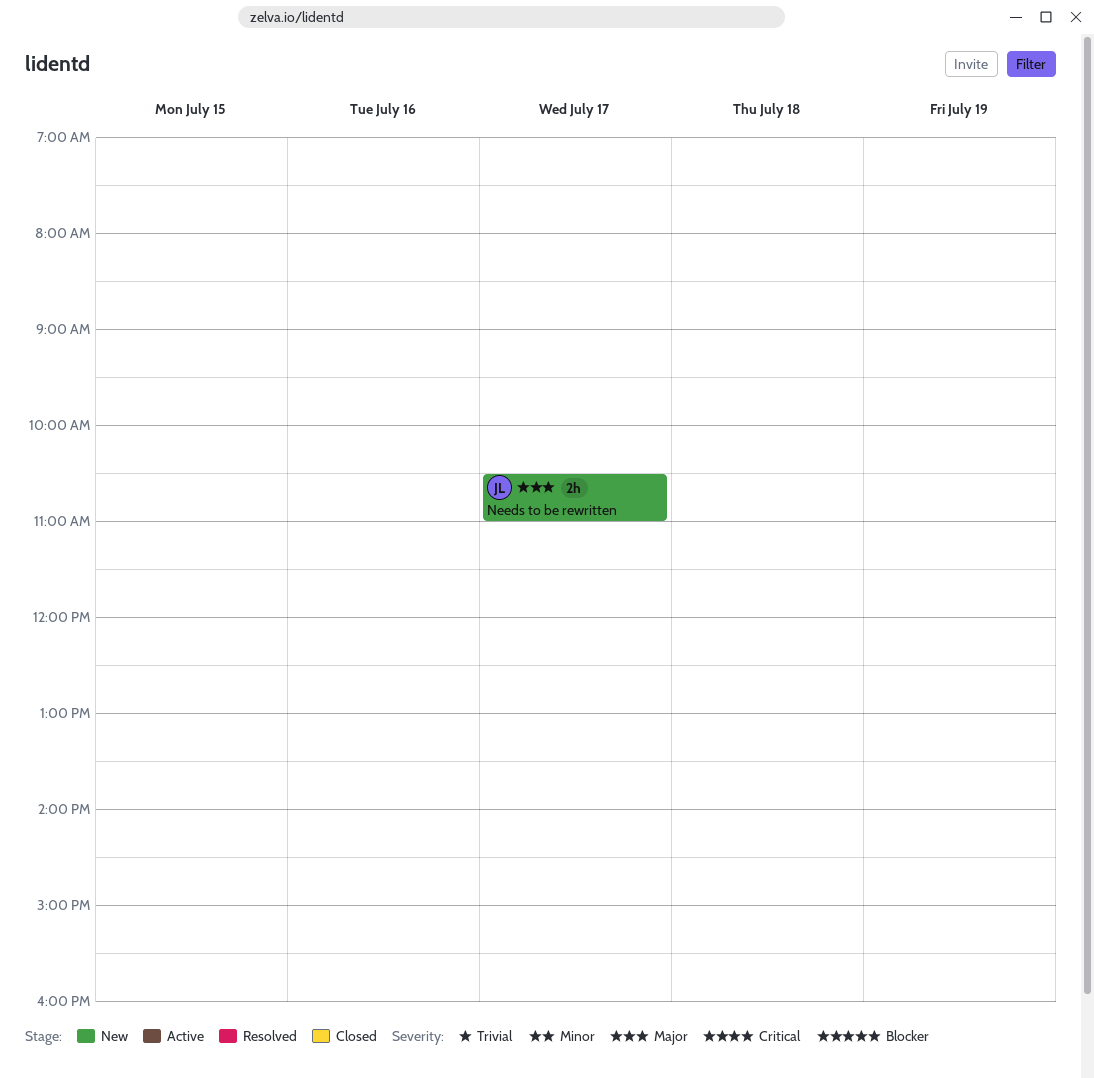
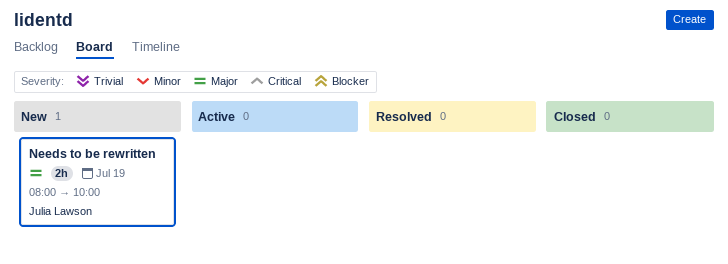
Needs to be rewritten, day: Jul 17 -> Jul 19
Needs to be rewritten, begins: 10:30 -> 08:00
Needs to be rewritten, ends: 11:00 -> 10:00

